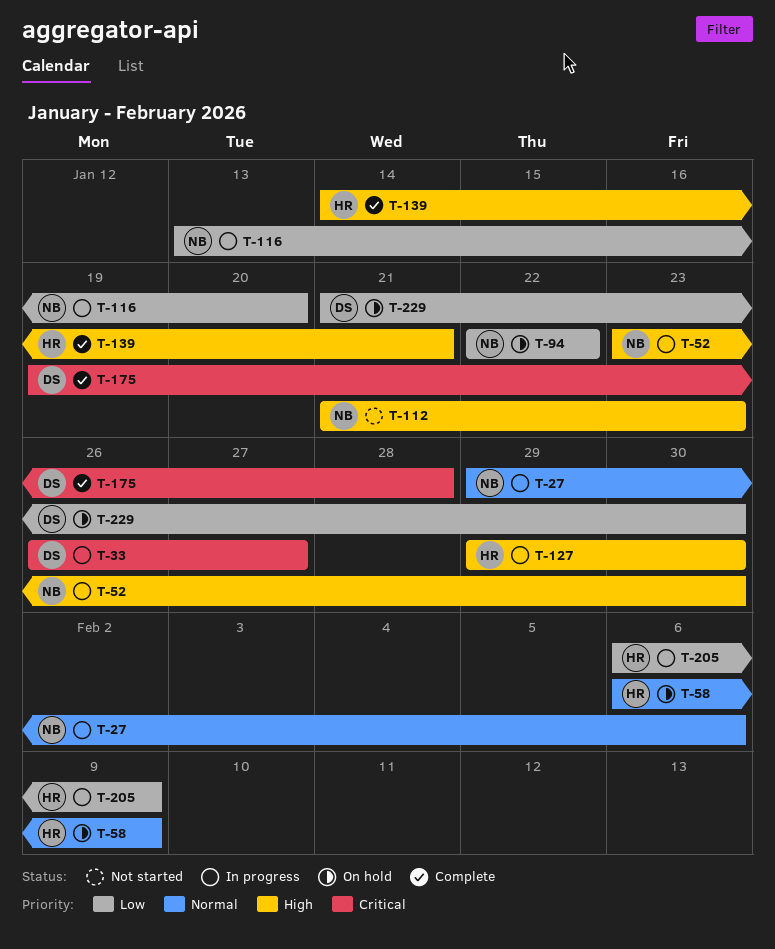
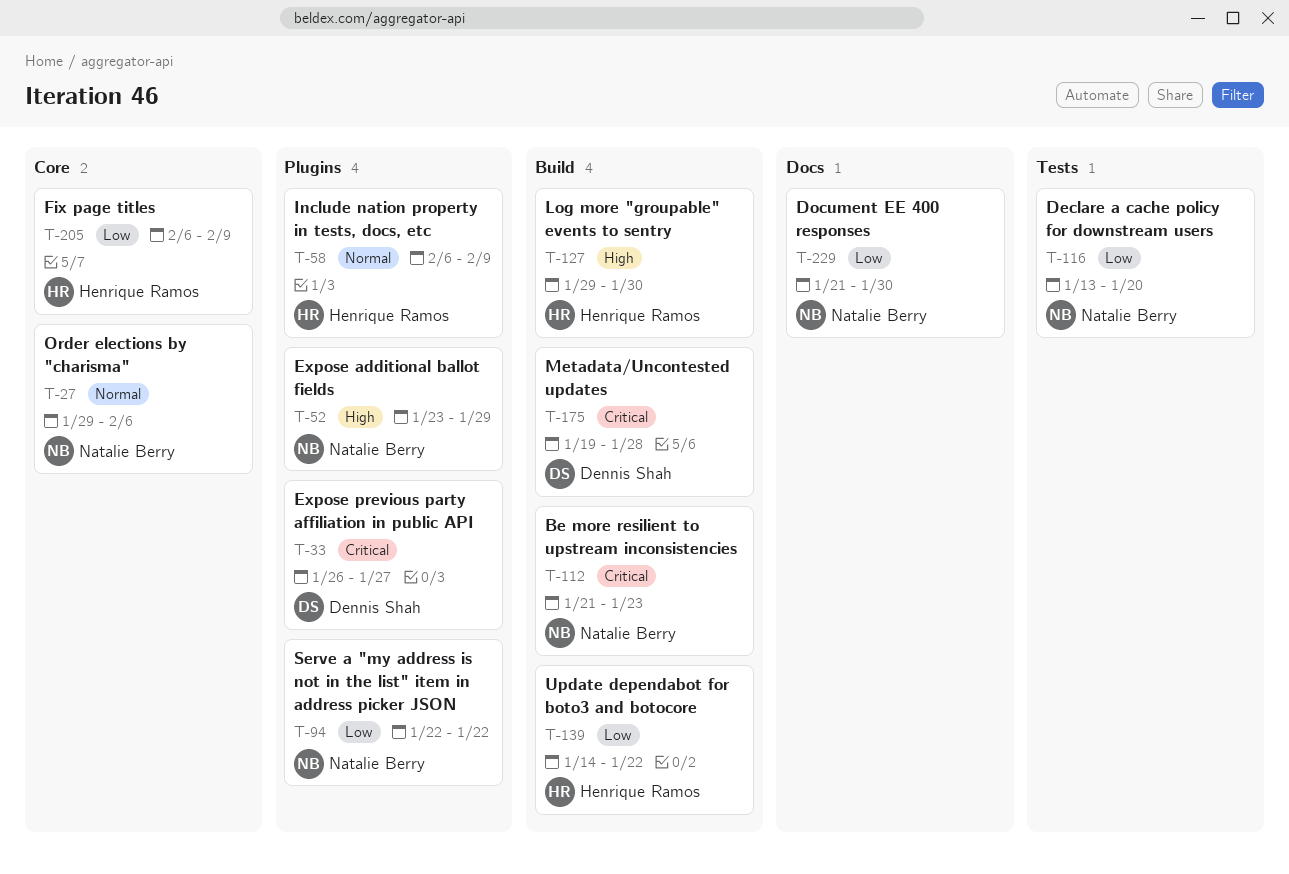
T-52, due: Jan 30 -> Jan 29
T-112, priority: High -> Critical
T-139, priority: High -> Low
T-139, due: Jan 21 -> Jan 22
T-229, owner: Dennis Shah -> Natalie Berry

